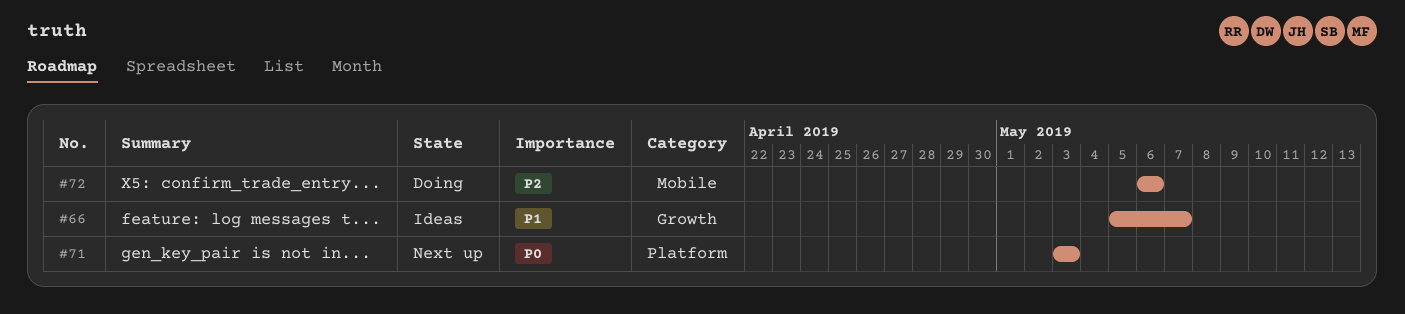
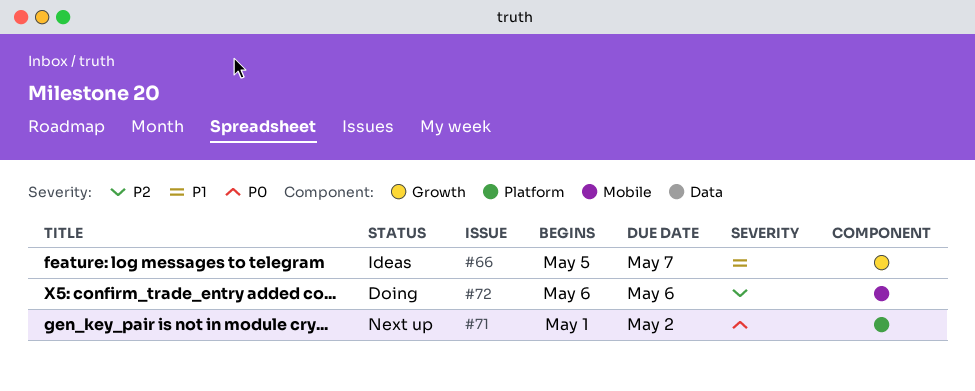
#71, start: May 3 -> May 1
#71, due: May 3 -> May 2

